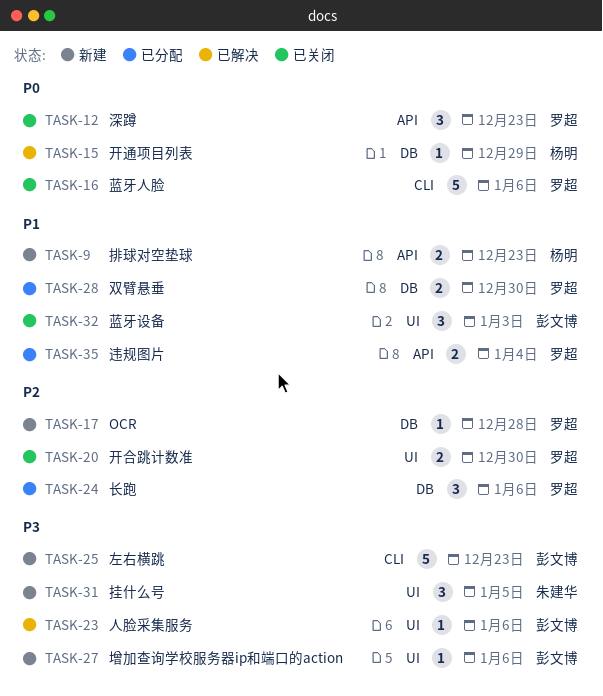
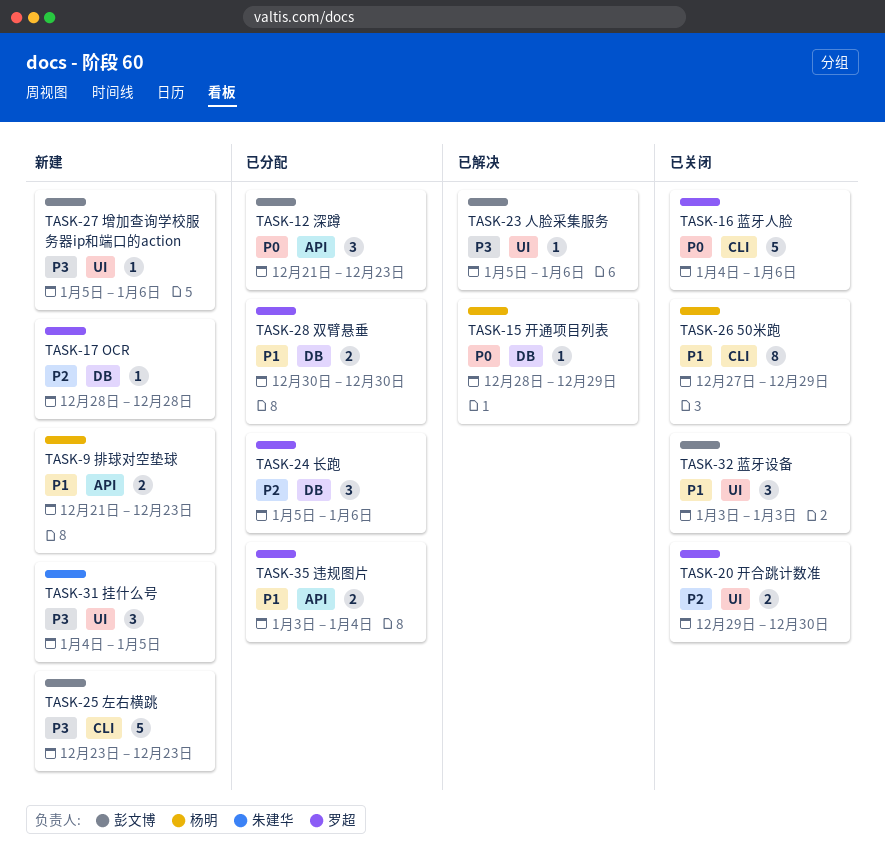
TASK-12, status: 已关闭 -> 已分配
TASK-12, owner: 罗超 -> 彭文博
TASK-26: none -> present

